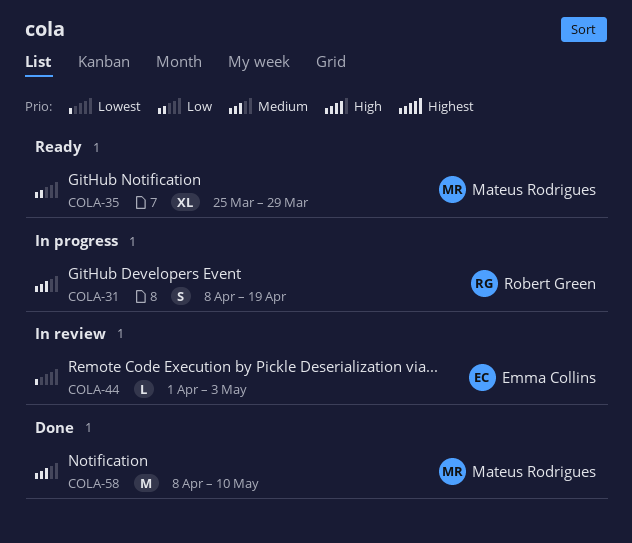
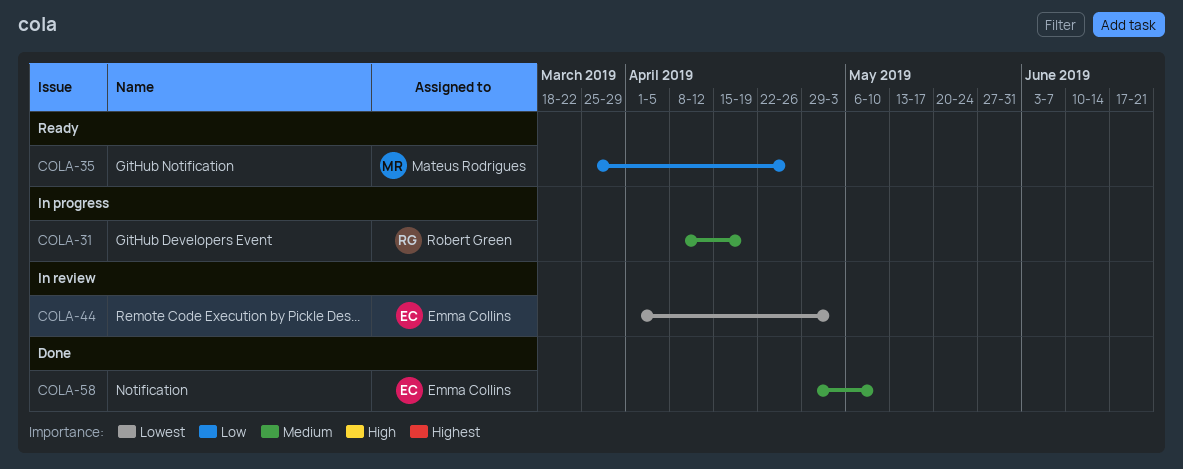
COLA-35, due: Mar 29 -> Apr 26
COLA-58, owner: Mateus Rodrigues -> Emma Collins
COLA-58, start: Apr 8 -> Apr 29

